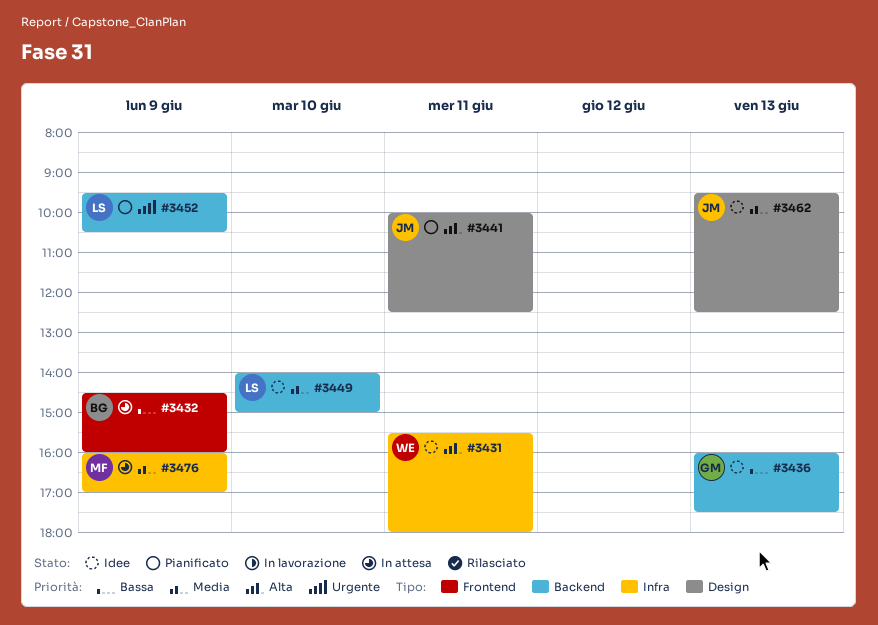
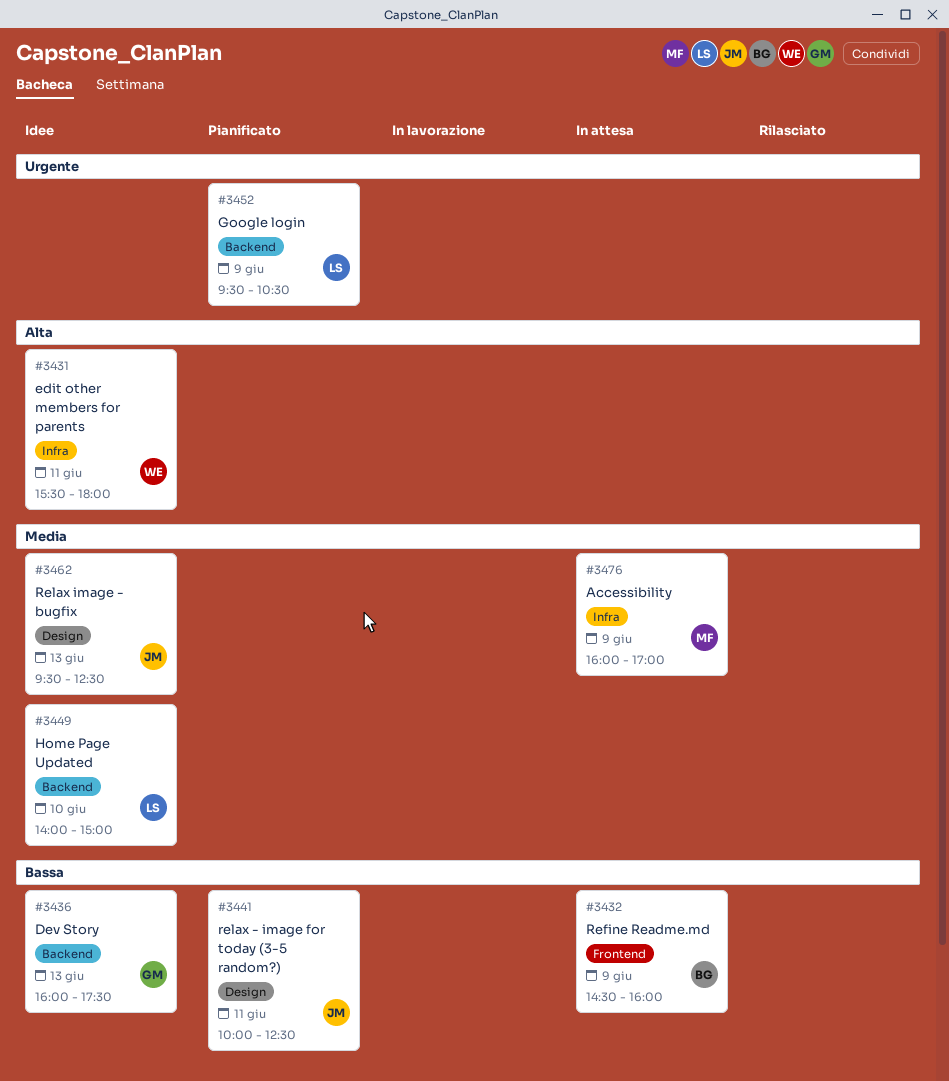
#3441, priority: Alta -> Bassa

